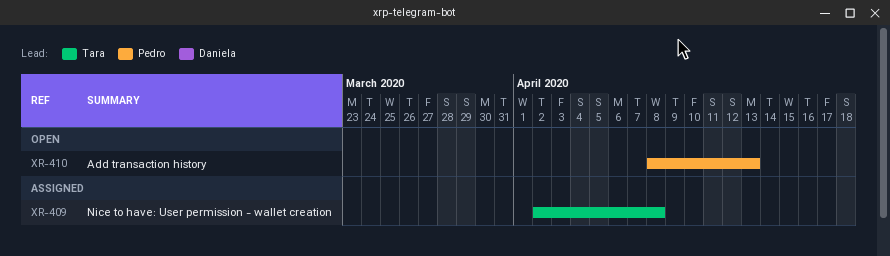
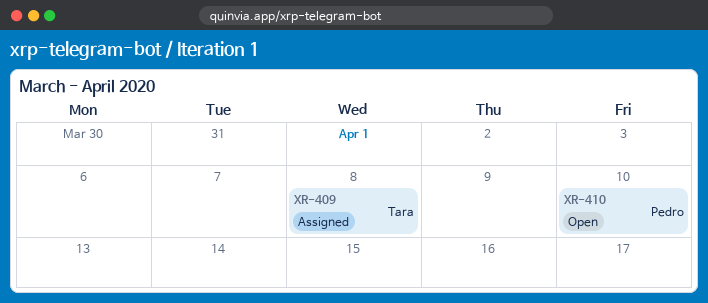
XR-410, due: Apr 13 -> Apr 10

